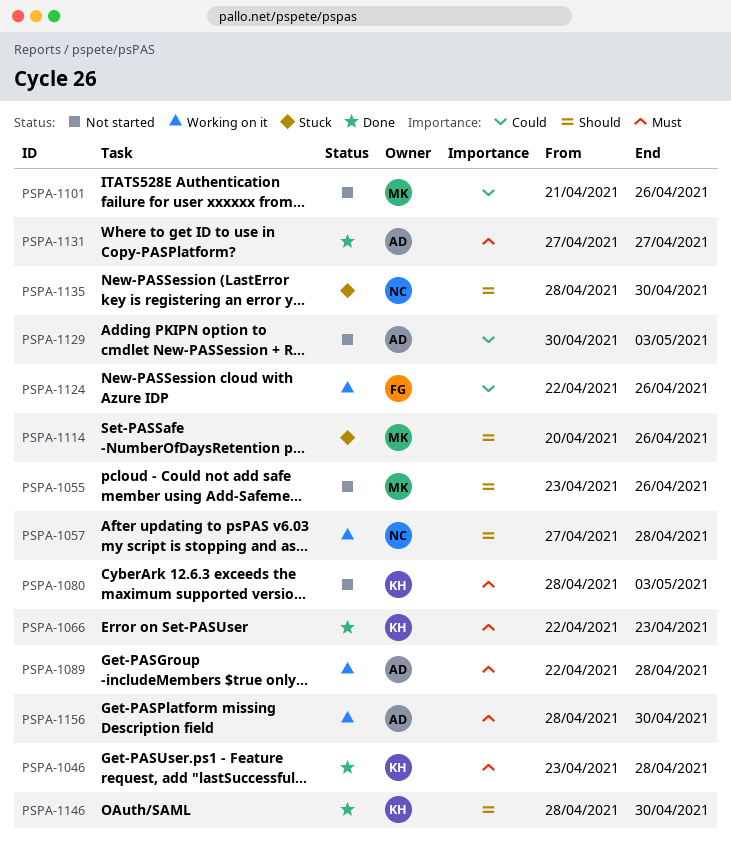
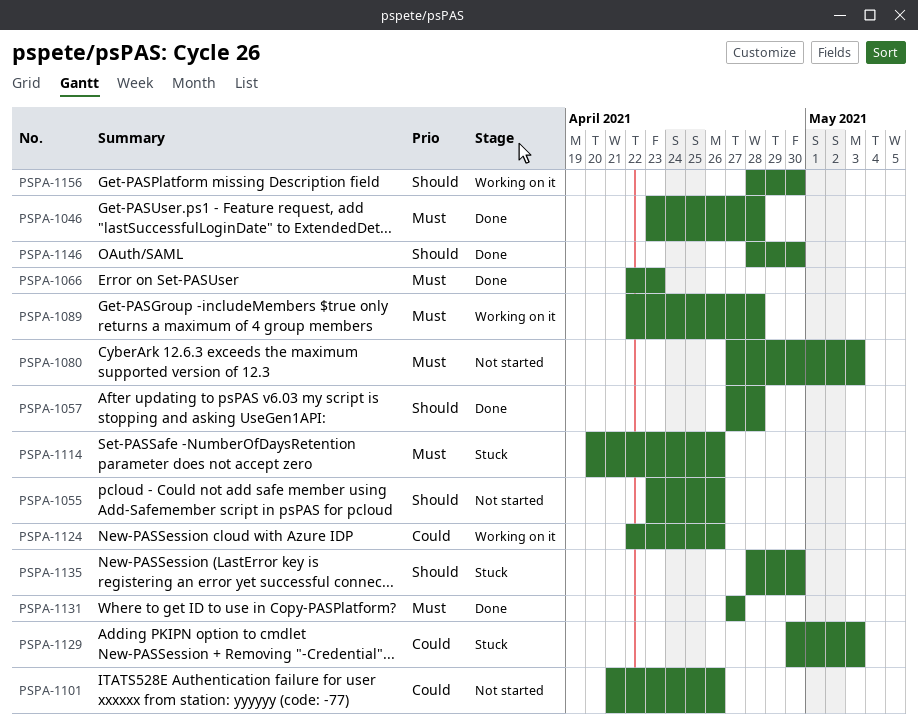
PSPA-1057, status: Working on it -> Done
PSPA-1080, start: Apr 28 -> Apr 27
PSPA-1114, priority: Should -> Must
PSPA-1129, status: Not started -> Stuck
PSPA-1156, priority: Must -> Should

